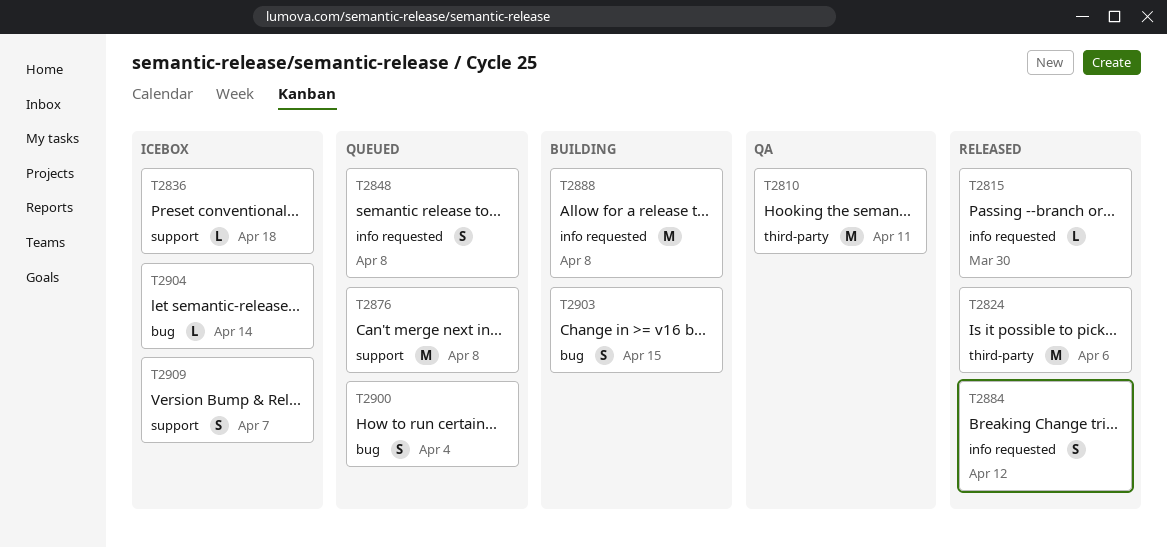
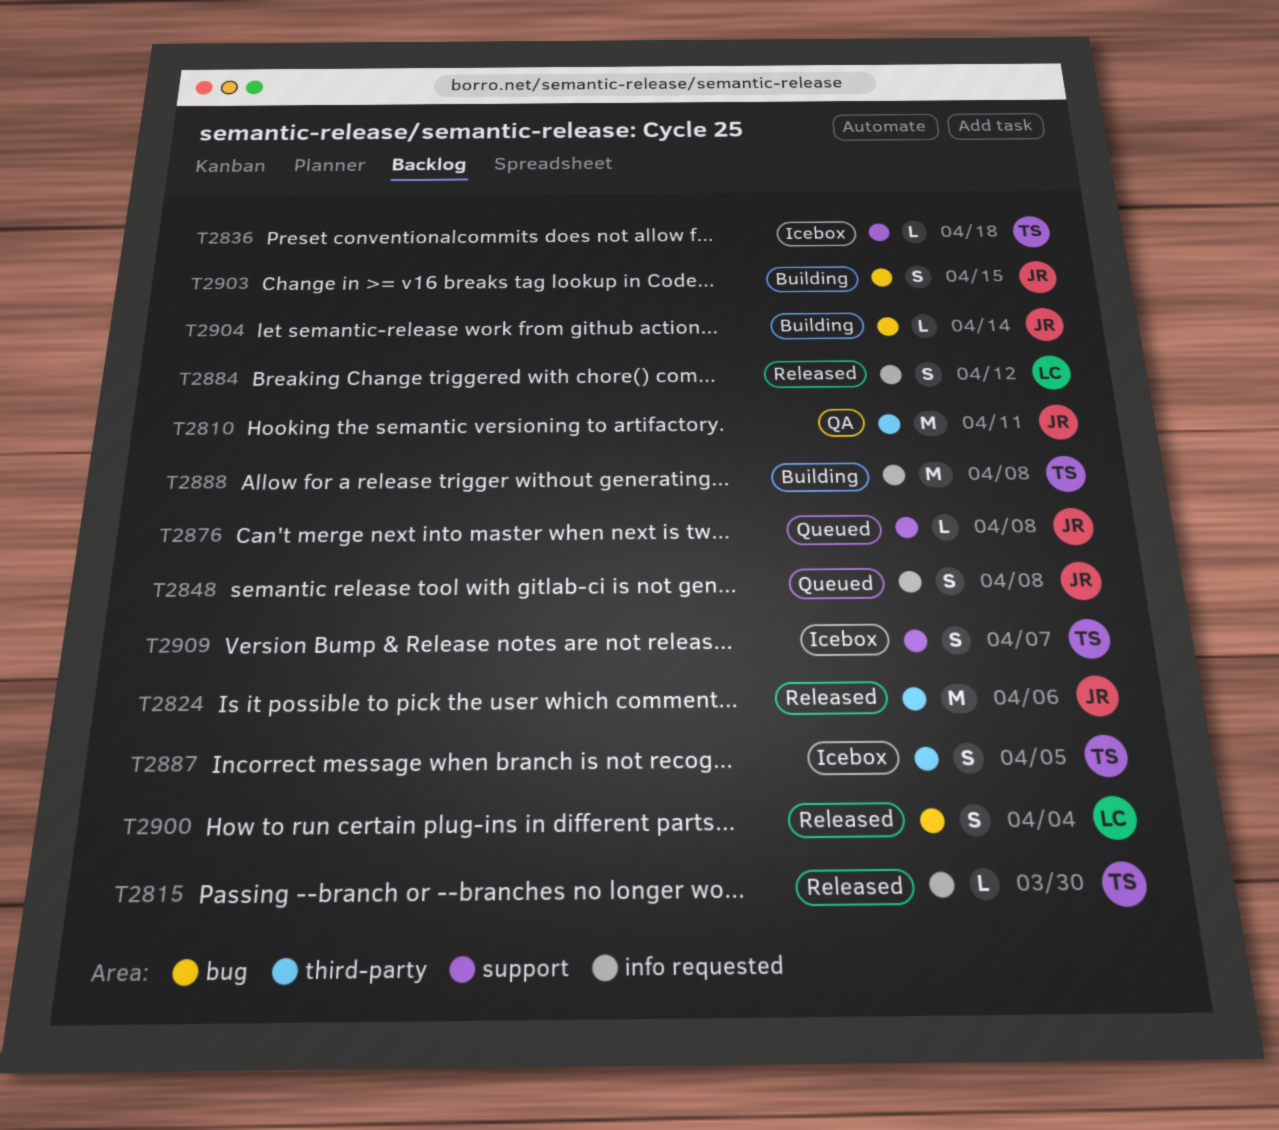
T2876, estimate: M -> L
T2887: none -> present
T2900, status: Queued -> Released
T2904, status: Icebox -> Building

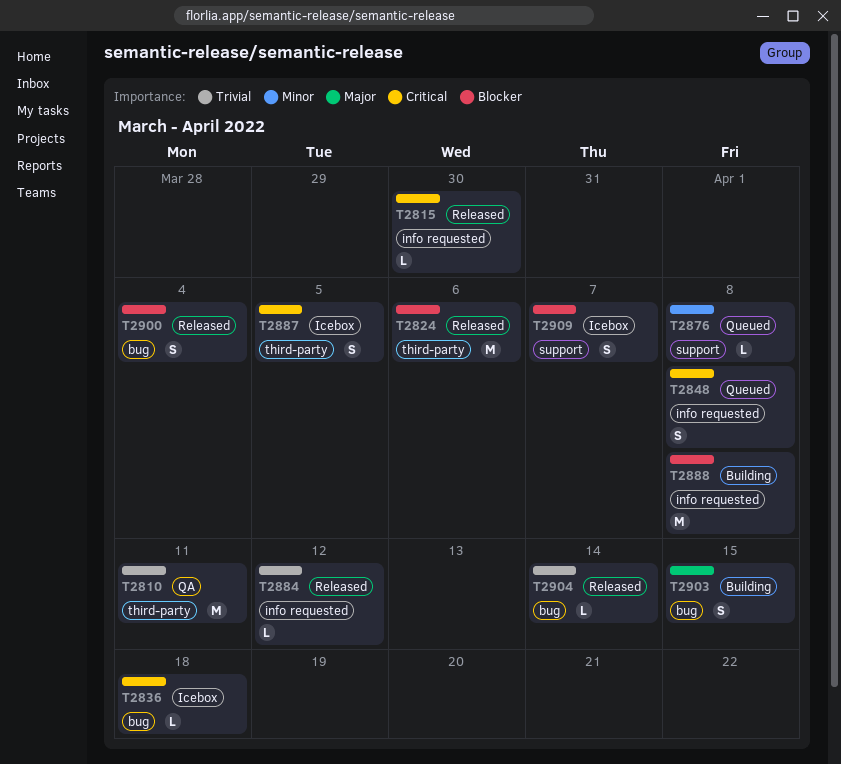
T2836, label: support -> bug
T2884, estimate: S -> L
T2904, status: Building -> Released

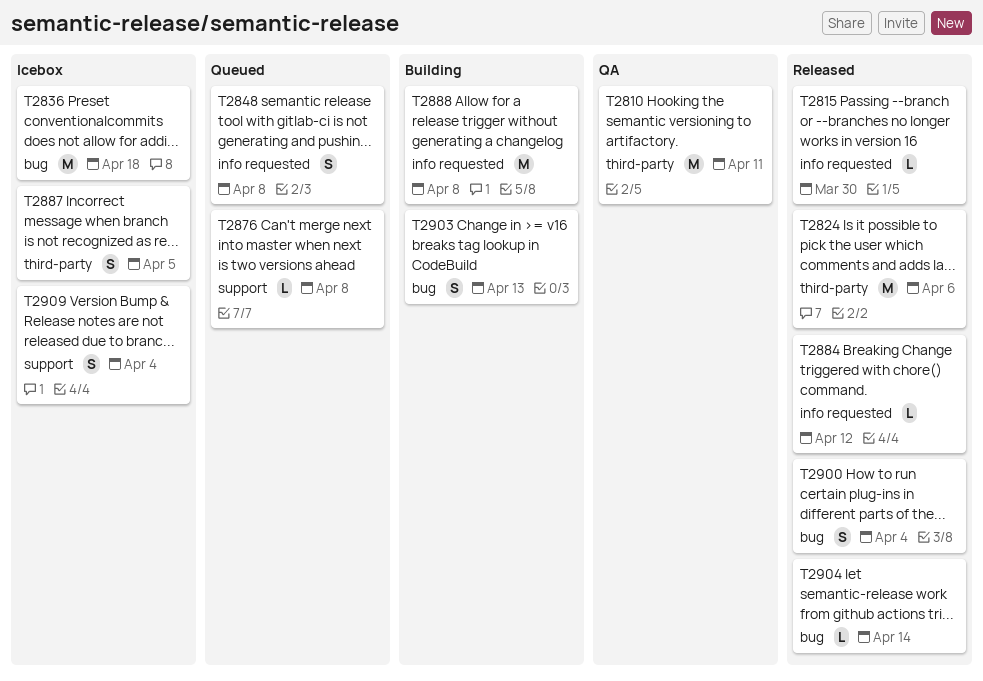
T2836, estimate: L -> M
T2903, due: Apr 15 -> Apr 13
T2909, due: Apr 7 -> Apr 4

